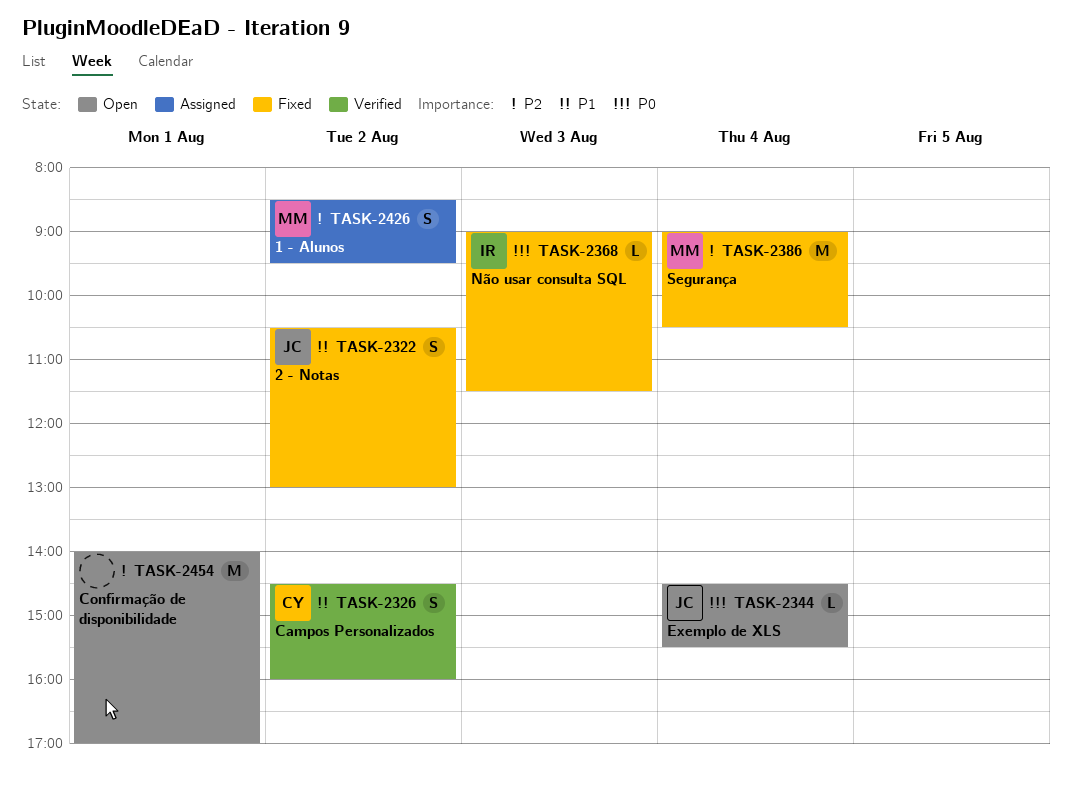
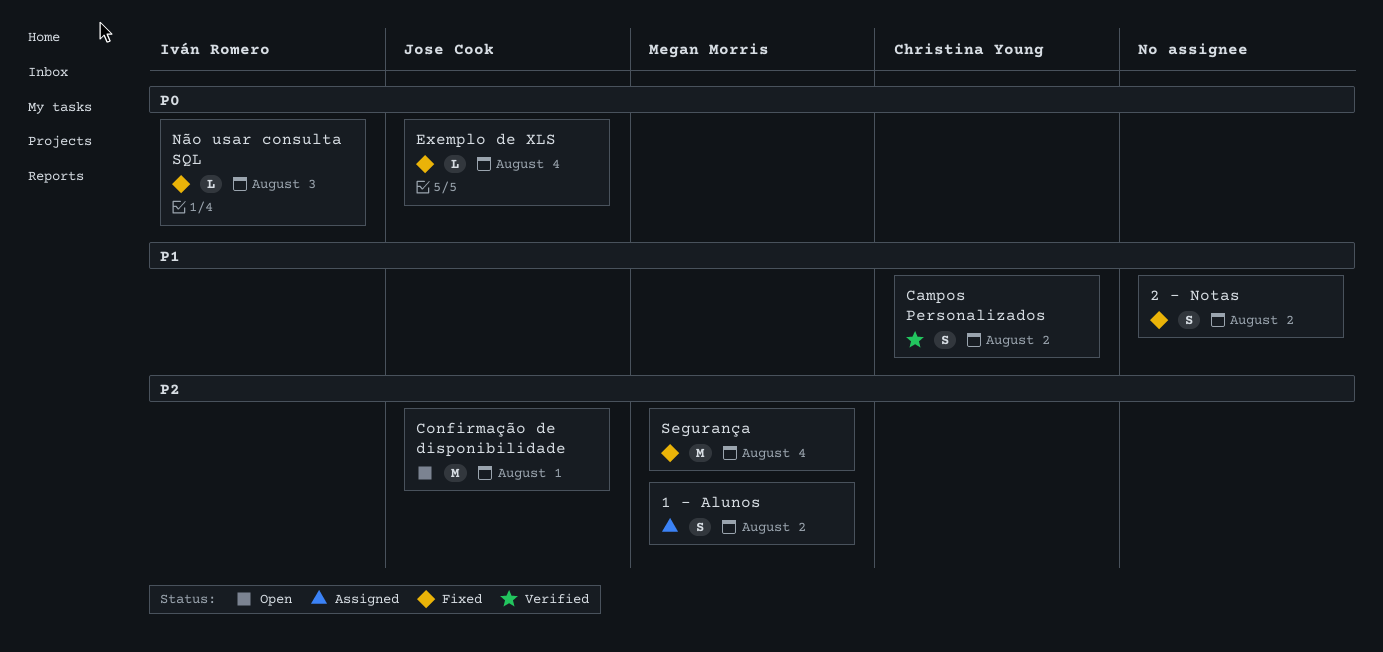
2 - Notas, owner: Jose Cook -> none
Confirmação de disponibilidade, owner: none -> Jose Cook
Exemplo de XLS, status: Open -> Fixed

